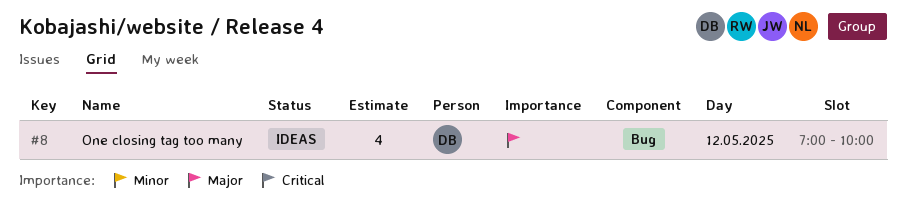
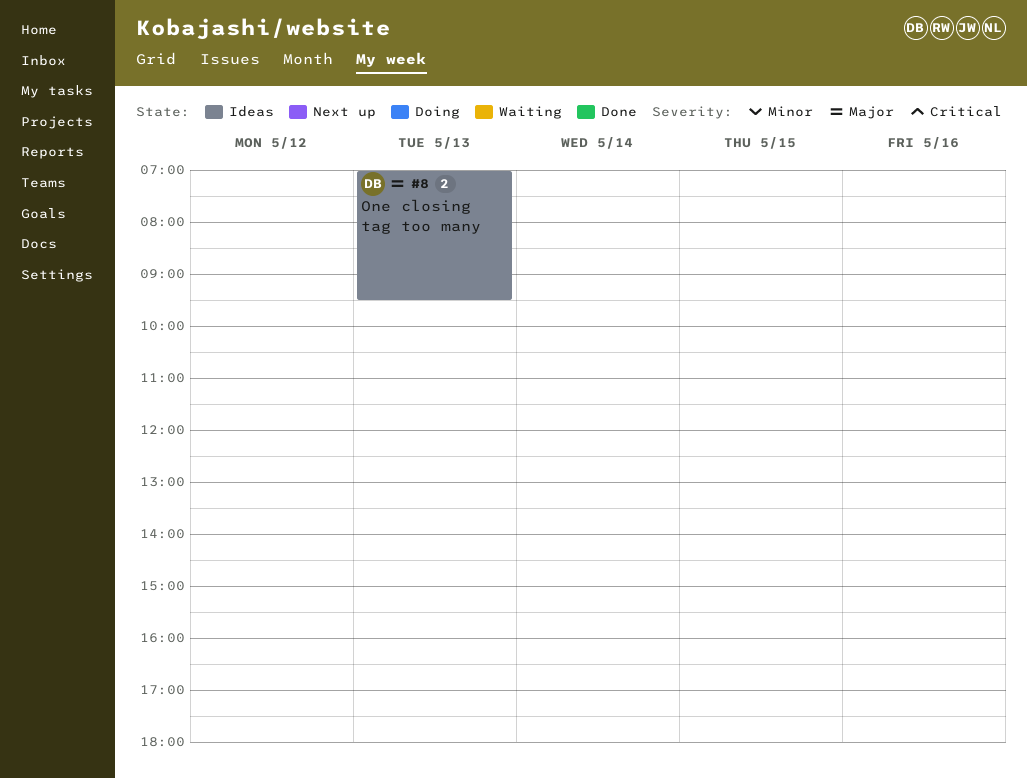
#8, estimate: 4 -> 2
#8, day: May 12 -> May 13
#8, ends: 10:00 -> 09:30

